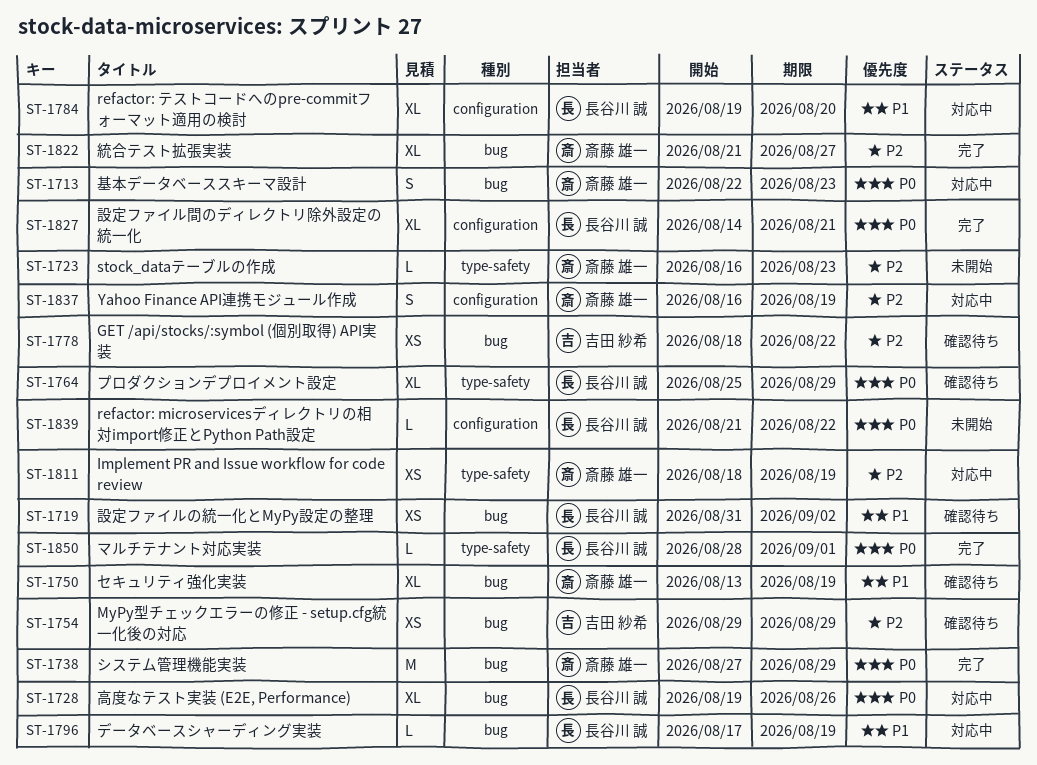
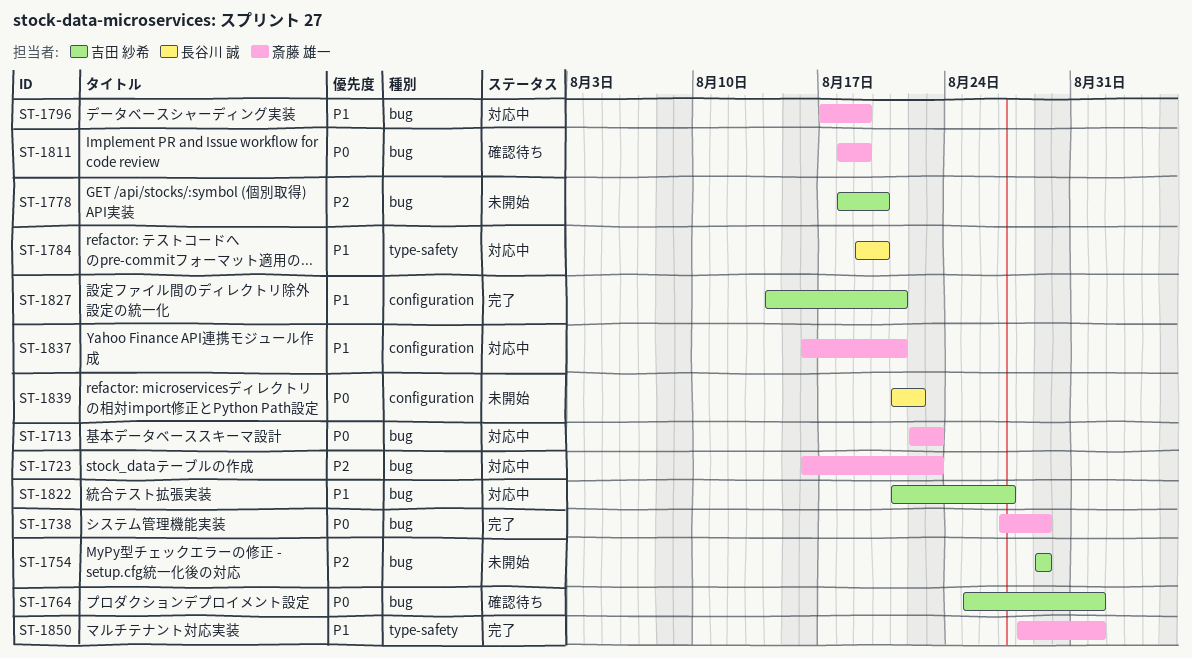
ST-1719: present -> none
ST-1723, status: 未開始 -> 対応中
ST-1723, label: type-safety -> bug
ST-1728: present -> none
ST-1750: present -> none
ST-1754, status: 確認待ち -> 未開始
ST-1764, owner: 長谷川 誠 -> 吉田 紗希
ST-1764, label: type-safety -> bug
ST-1764, due: Aug 29 -> Sep 1
ST-1778, status: 確認待ち -> 未開始
ST-1778, due: Aug 22 -> Aug 20
ST-1784, label: configuration -> type-safety
ST-1796, owner: 長谷川 誠 -> 斎藤 雄一
ST-1811, status: 対応中 -> 確認待ち
ST-1811, priority: P2 -> P0
ST-1811, label: type-safety -> bug
ST-1822, status: 完了 -> 対応中
ST-1822, owner: 斎藤 雄一 -> 吉田 紗希
ST-1822, priority: P2 -> P1
ST-1827, owner: 長谷川 誠 -> 吉田 紗希
ST-1827, priority: P0 -> P1
ST-1837, priority: P2 -> P1
ST-1837, due: Aug 19 -> Aug 21
ST-1850, owner: 長谷川 誠 -> 斎藤 雄一
ST-1850, priority: P0 -> P1

